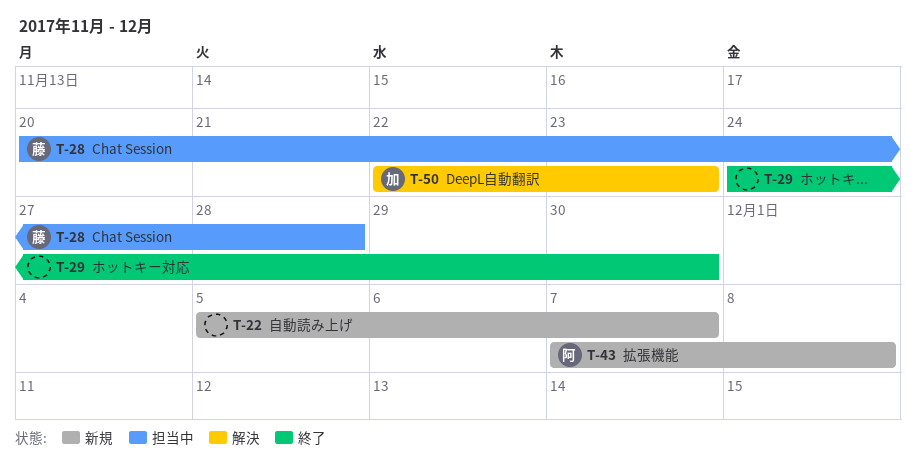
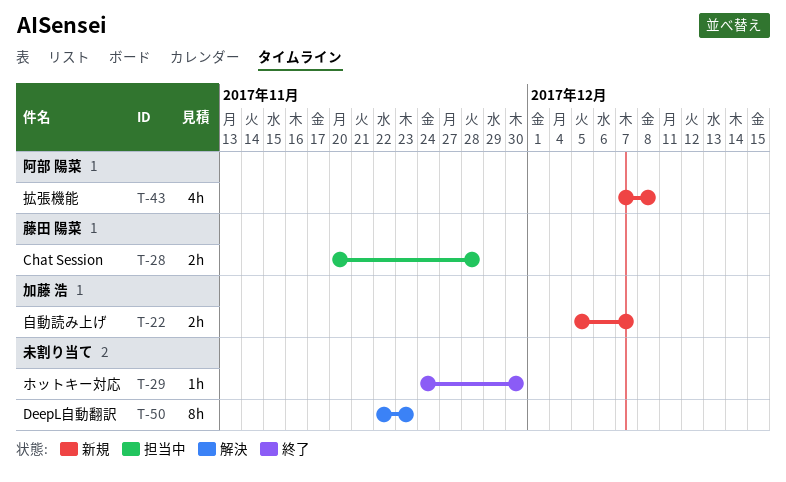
T-22, owner: none -> 加藤 浩
T-50, owner: 加藤 浩 -> none

